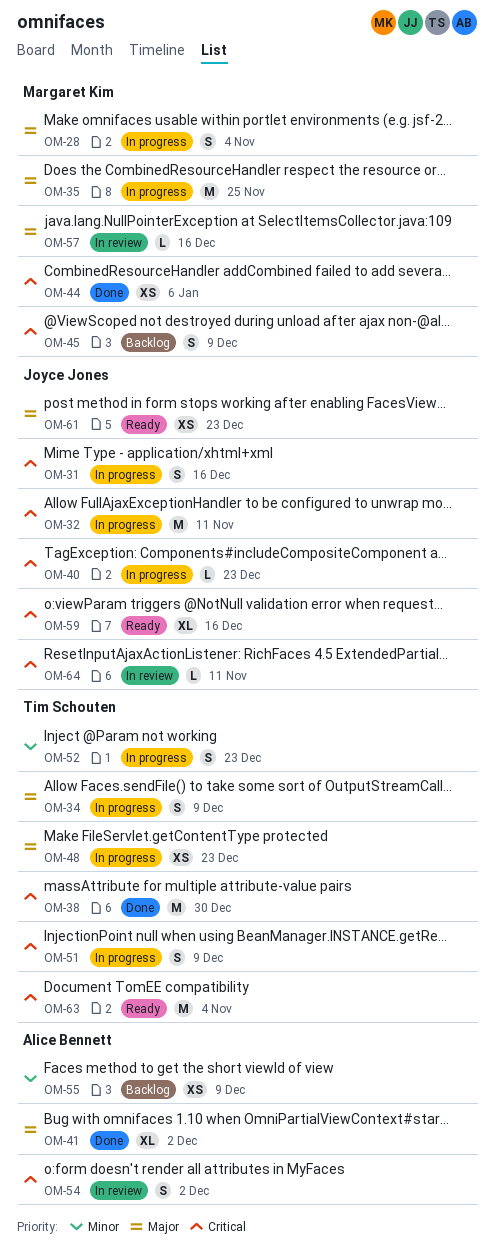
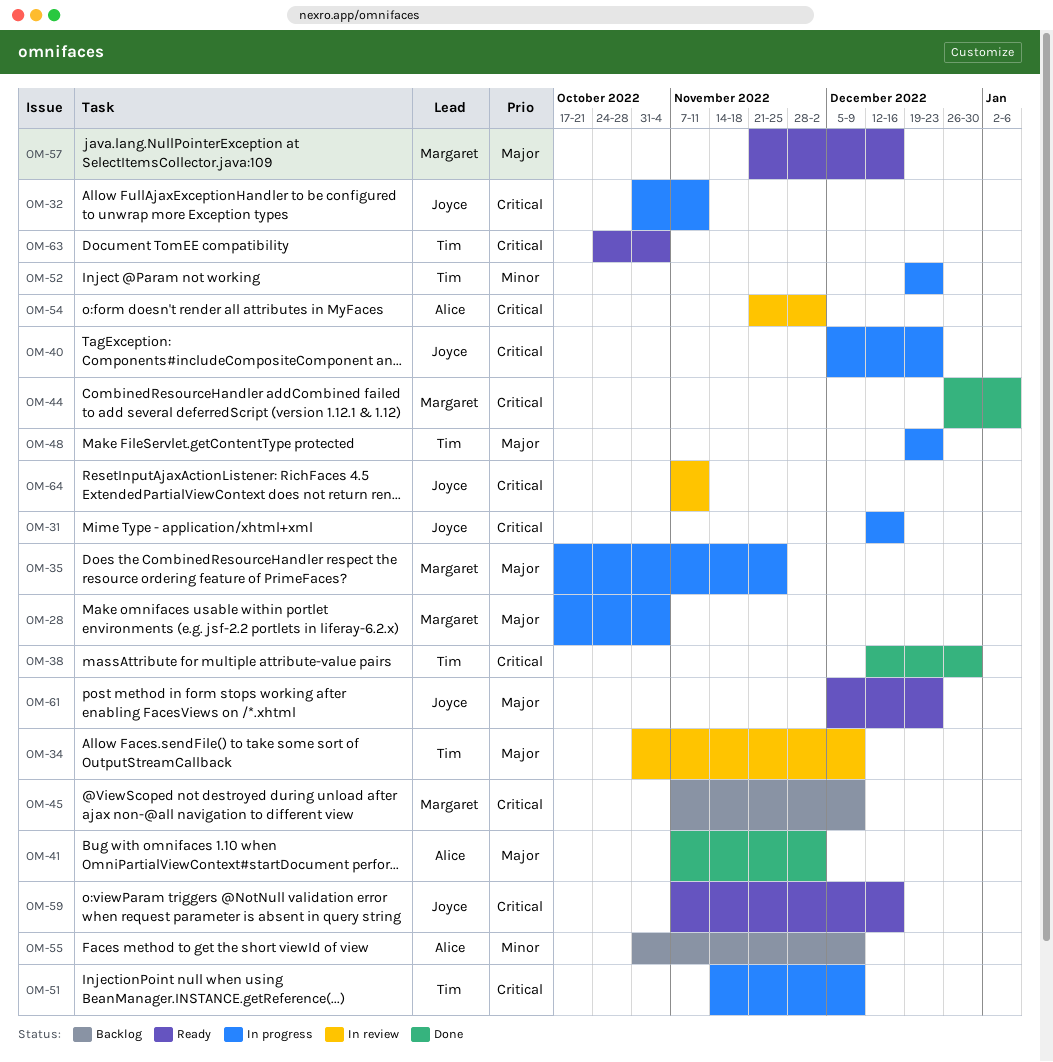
OM-34, status: In progress -> In review
OM-57, status: In review -> Ready

